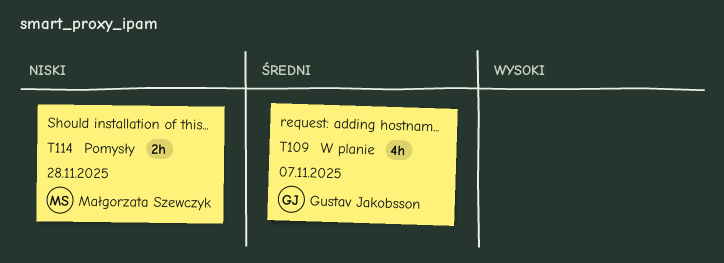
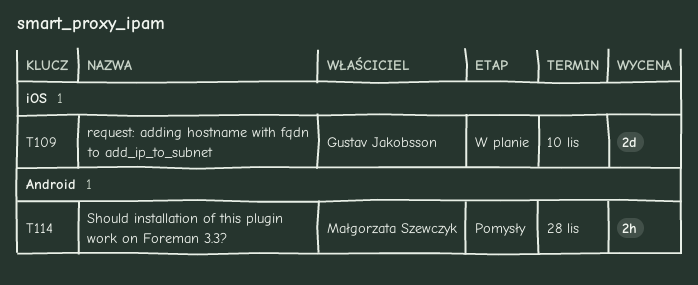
T109, estimate: 4h -> 2d
T109, due: Nov 7 -> Nov 10

